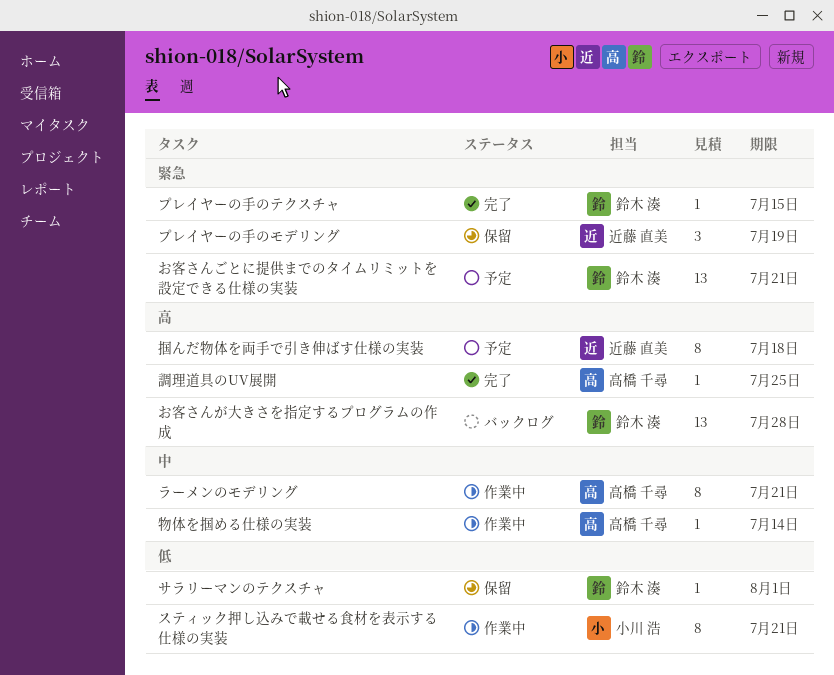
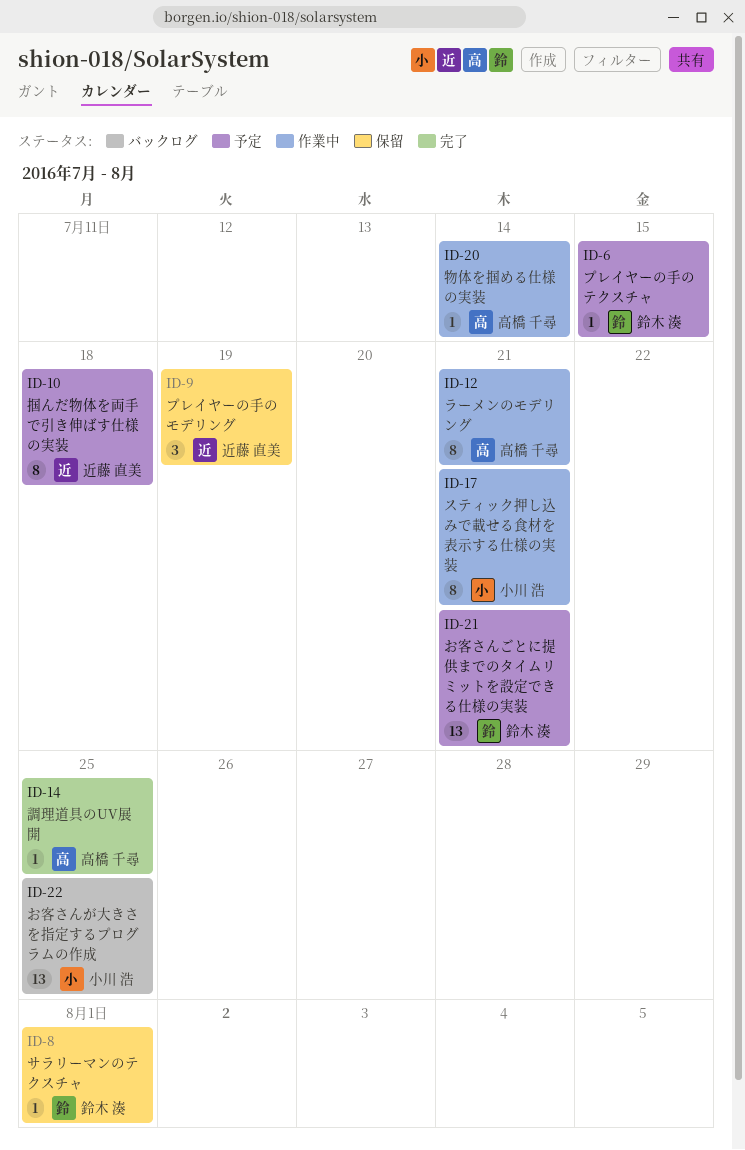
お客さんが大きさを指定するプログラムの作成, owner: 鈴木 湊 -> 小川 浩
お客さんが大きさを指定するプログラムの作成, due: Jul 28 -> Jul 25
プレイヤーの手のテクスチャ, status: 完了 -> 予定

